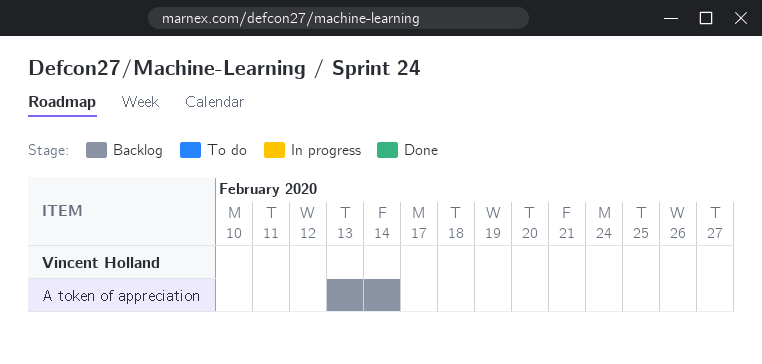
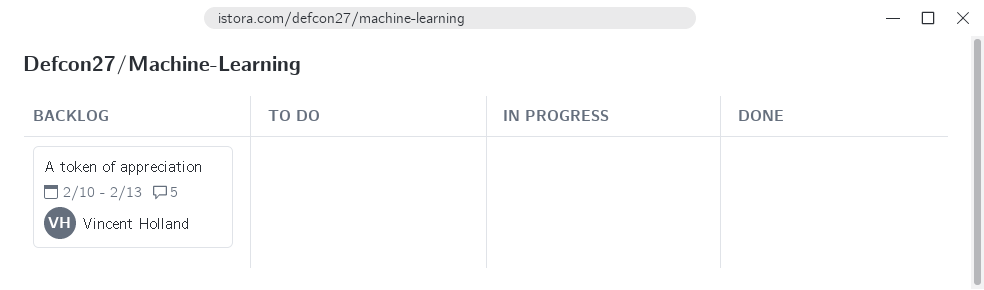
A token of appreciation, start: Feb 13 -> Feb 10
A token of appreciation, due: Feb 14 -> Feb 13

